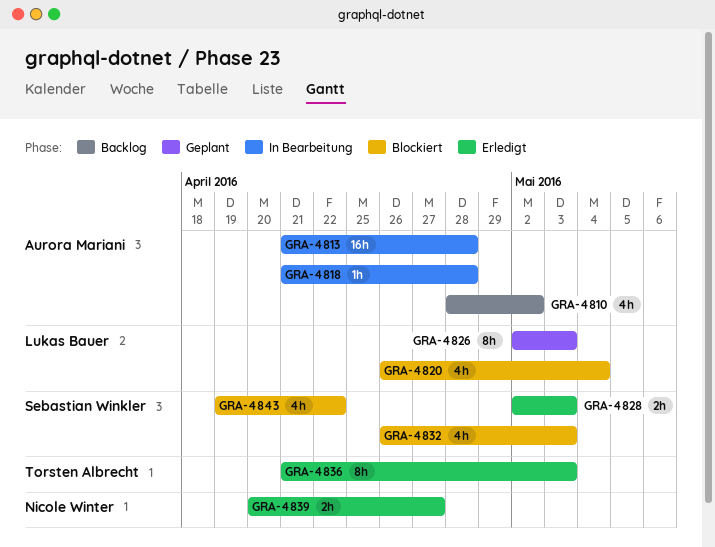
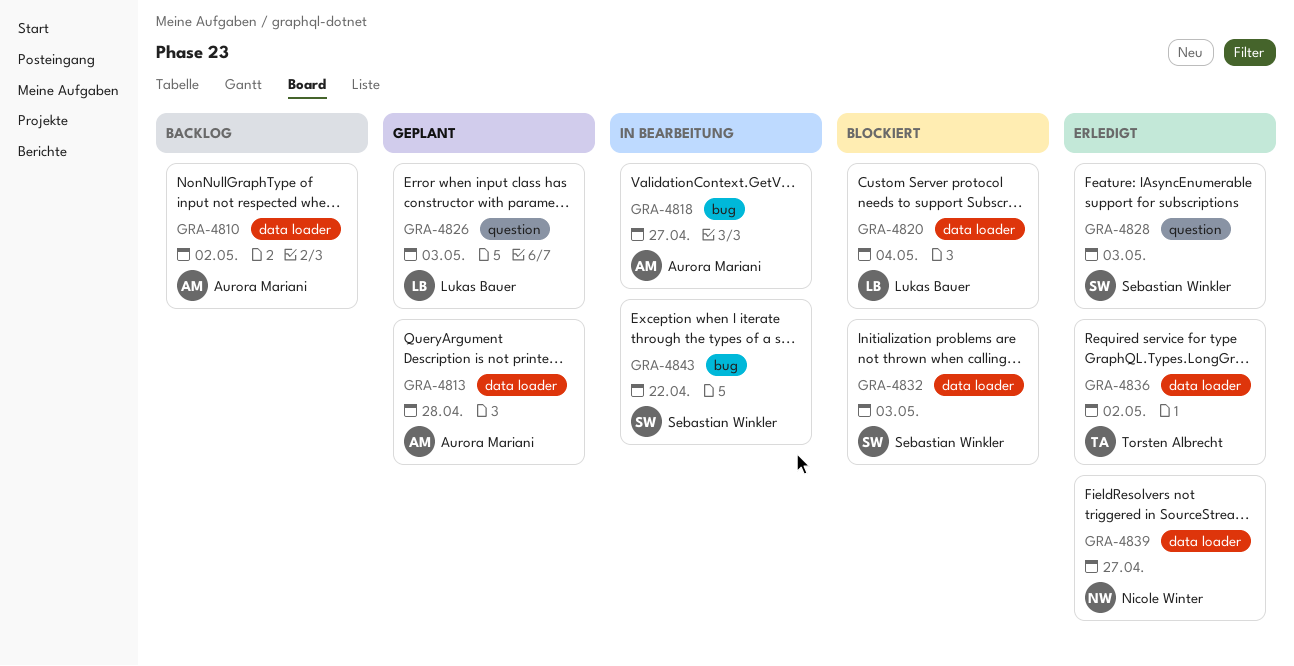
GRA-4813, status: In Bearbeitung -> Geplant
GRA-4818, due: Apr 28 -> Apr 27
GRA-4836, due: May 3 -> May 2
GRA-4843, status: Blockiert -> In Bearbeitung

